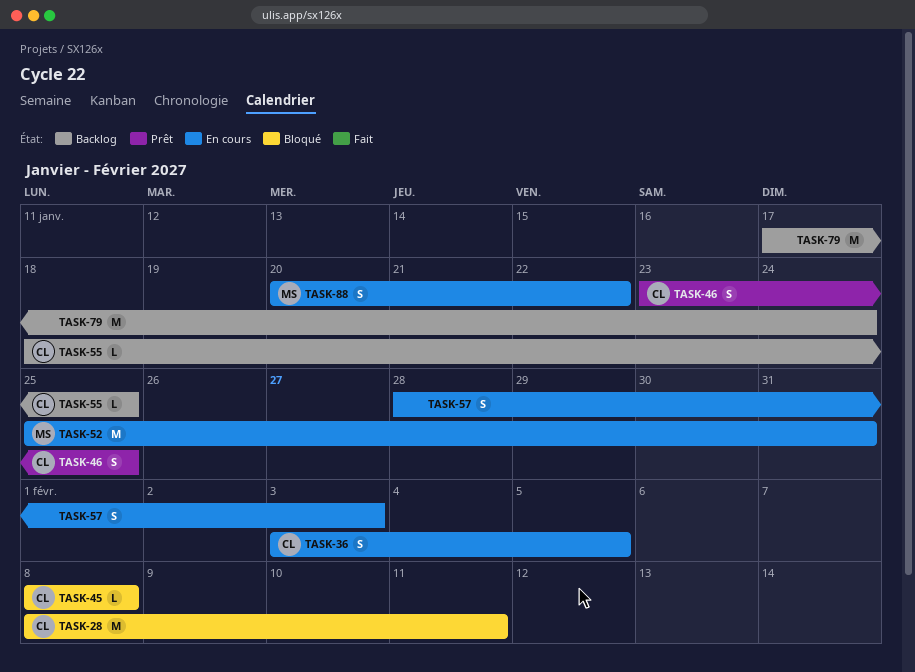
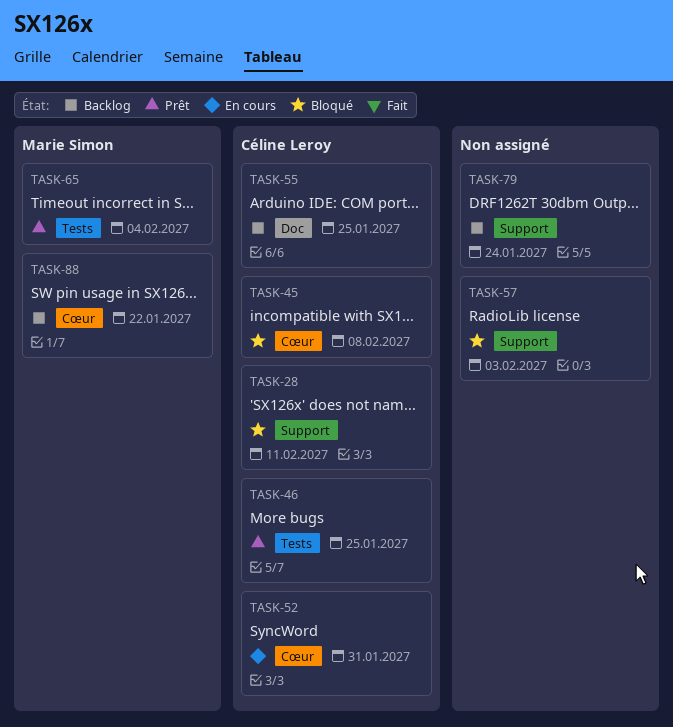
TASK-36: present -> none
TASK-52, owner: Marie Simon -> Céline Leroy
TASK-57, status: En cours -> Bloqué
TASK-65: none -> present
TASK-88, status: En cours -> Backlog

